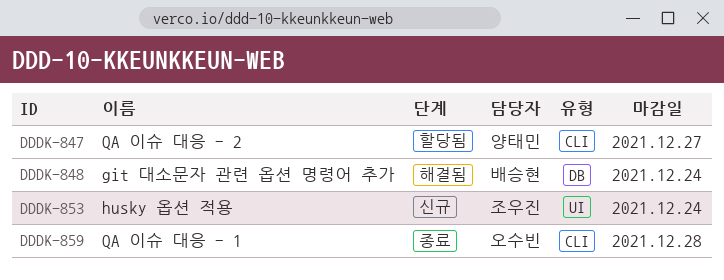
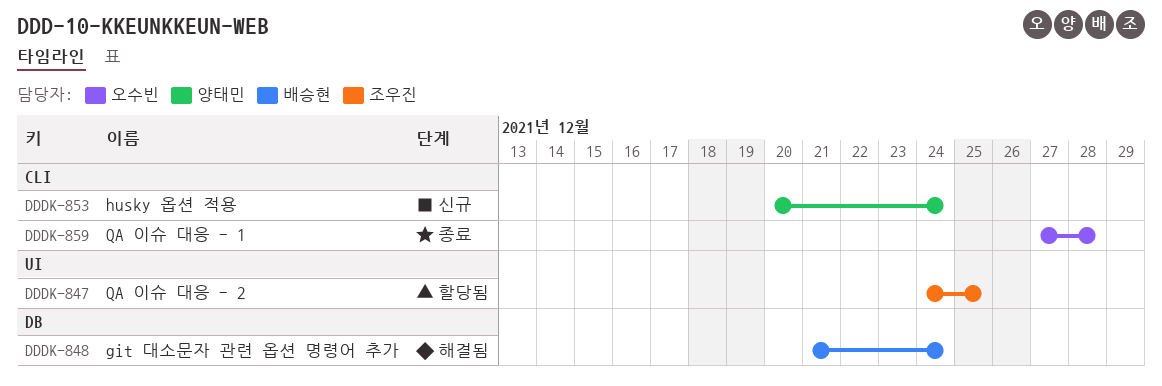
DDDK-847, owner: 양태민 -> 조우진
DDDK-847, label: CLI -> UI
DDDK-847, due: Dec 27 -> Dec 25
DDDK-853, owner: 조우진 -> 양태민
DDDK-853, label: UI -> CLI

